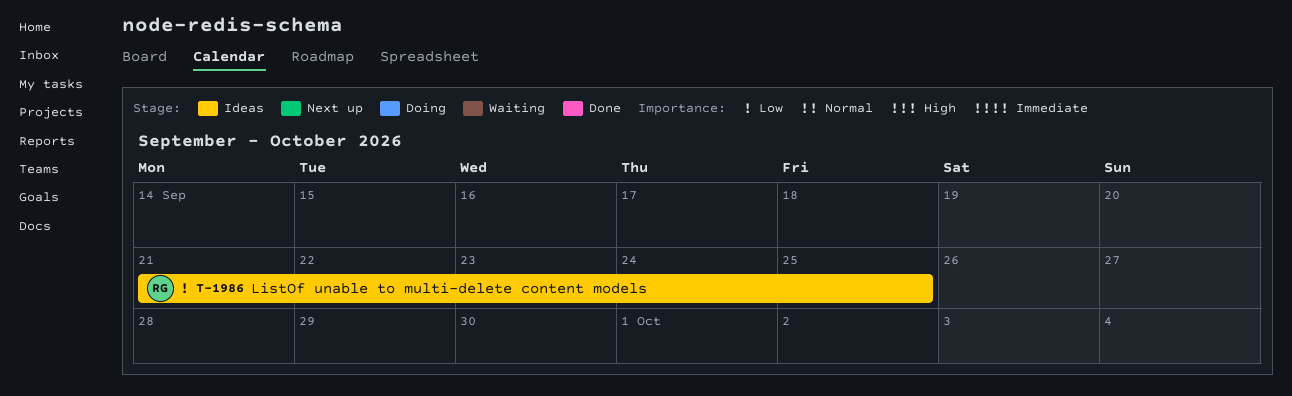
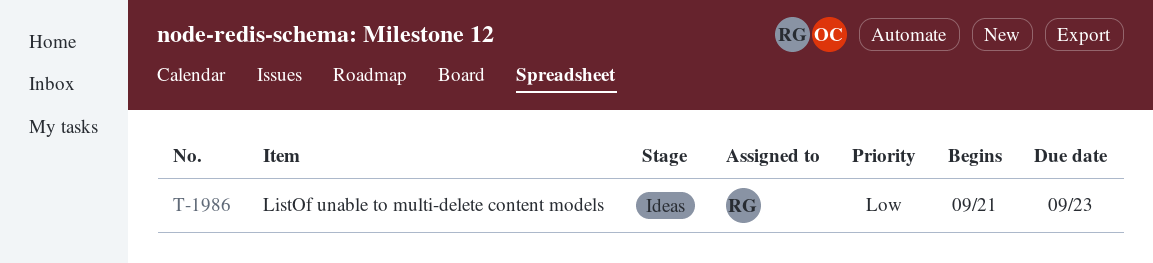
T-1986, due: Sep 25 -> Sep 23

